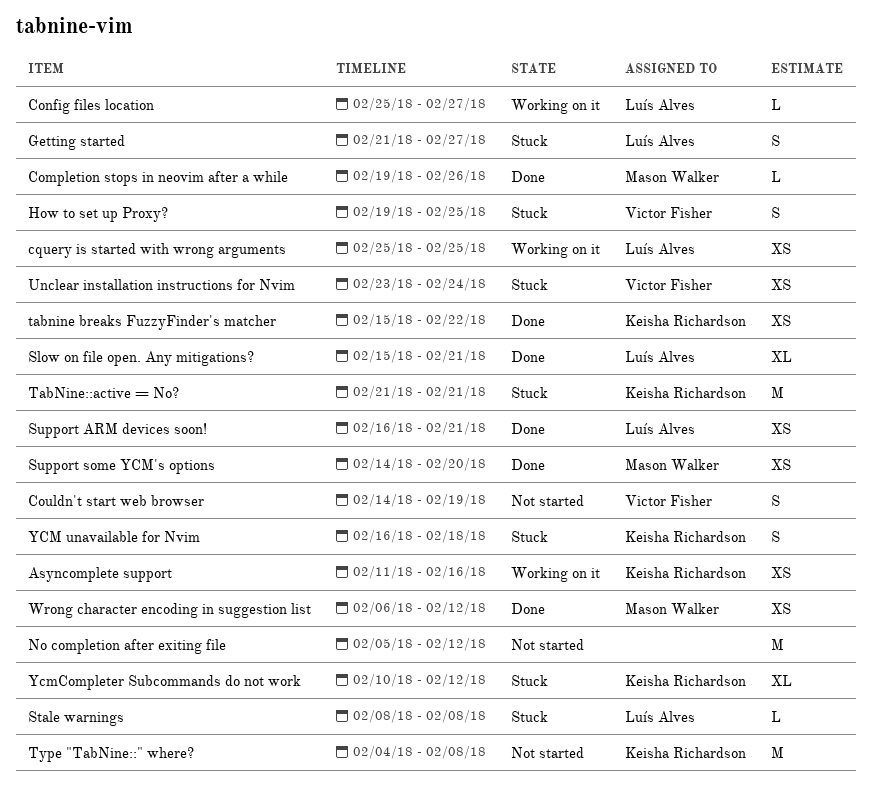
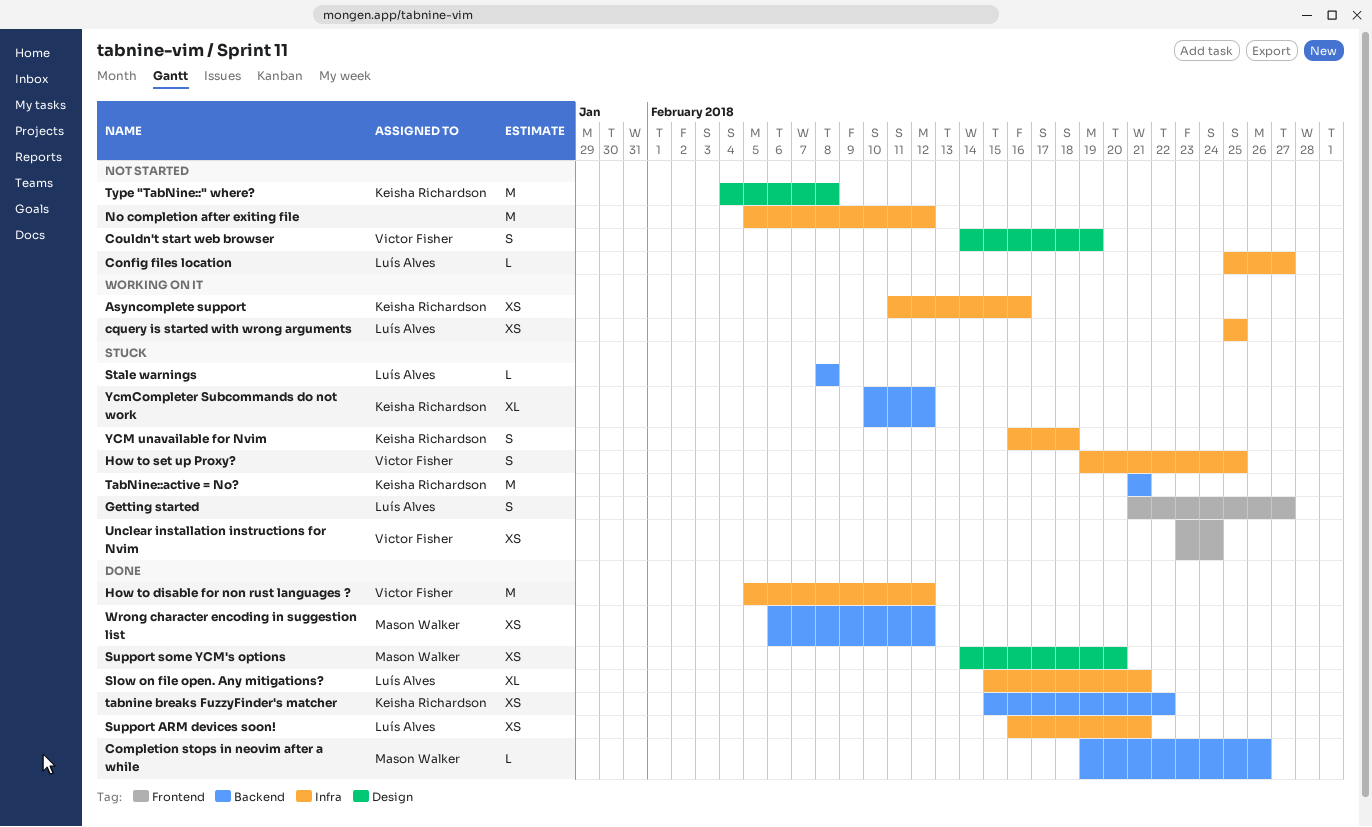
Config files location, status: Working on it -> Not started
How to disable for non rust languages ?: none -> present

